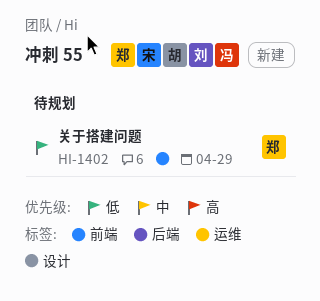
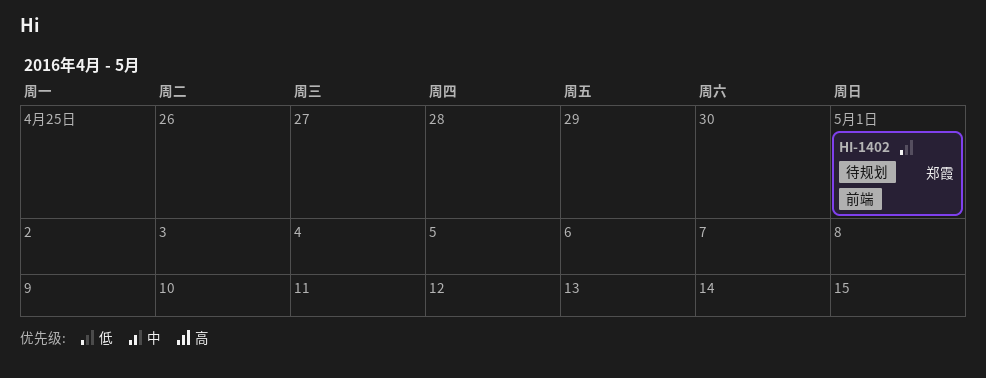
HI-1402, due: Apr 29 -> May 1

